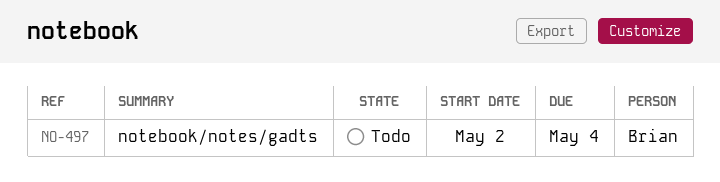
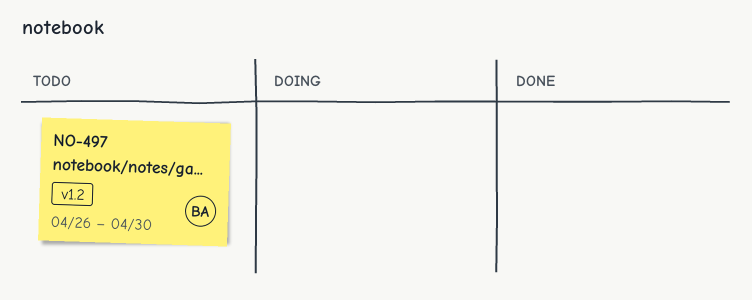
NO-497, start: May 2 -> Apr 26
NO-497, due: May 4 -> Apr 30

